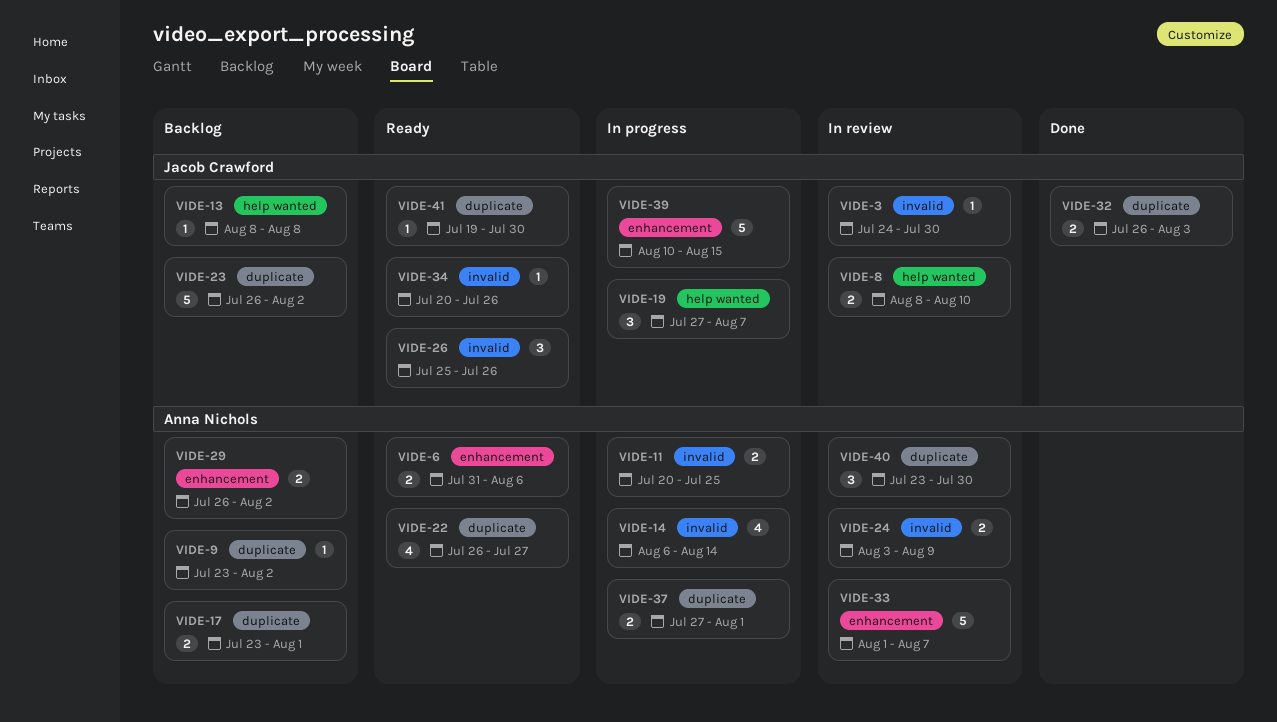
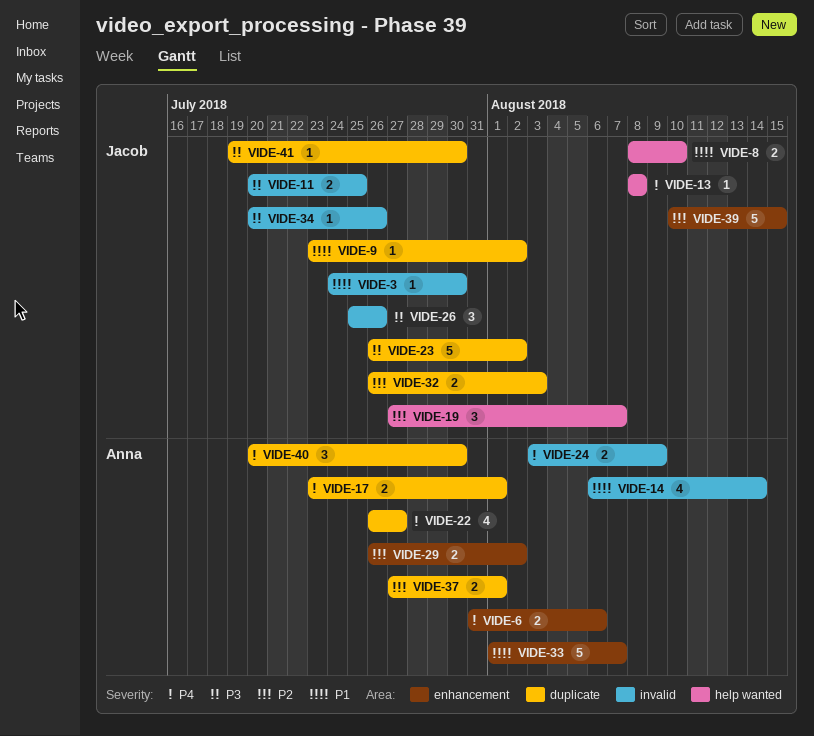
VIDE-9, owner: Anna Nichols -> Jacob Crawford
VIDE-11, owner: Anna Nichols -> Jacob Crawford
VIDE-40, start: Jul 23 -> Jul 20

